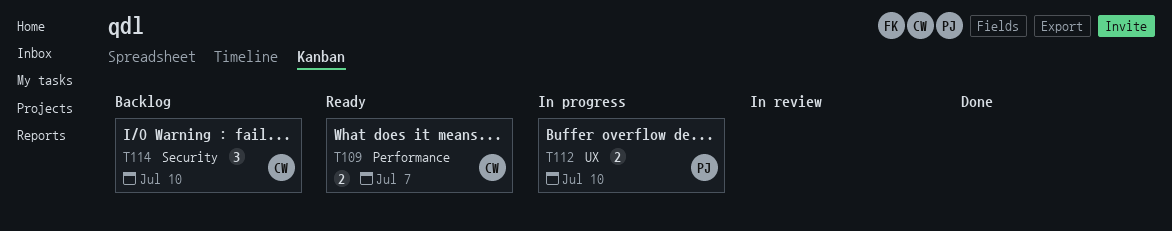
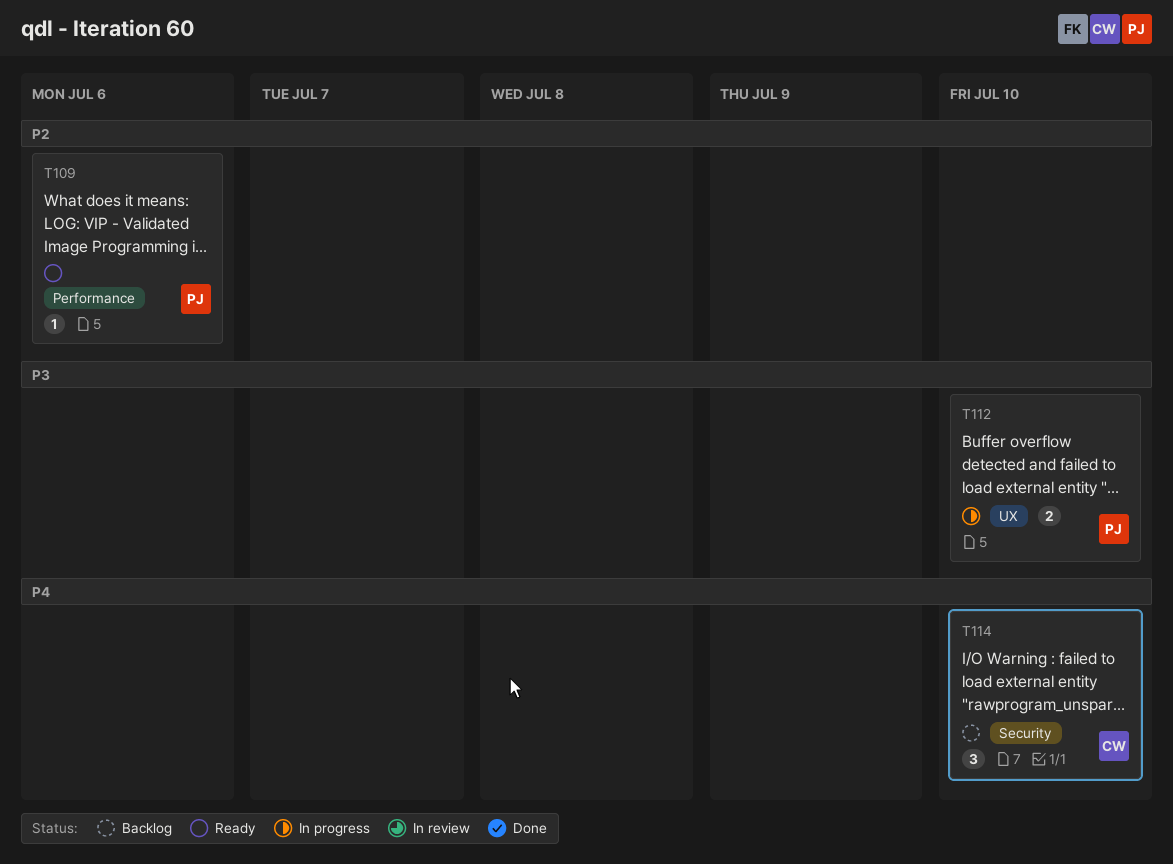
T109, owner: CW -> PJ
T109, estimate: 2 -> 1
T109, due: Jul 7 -> Jul 6

